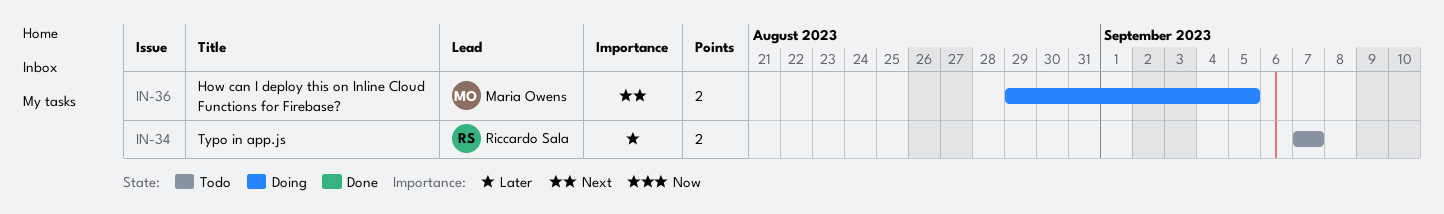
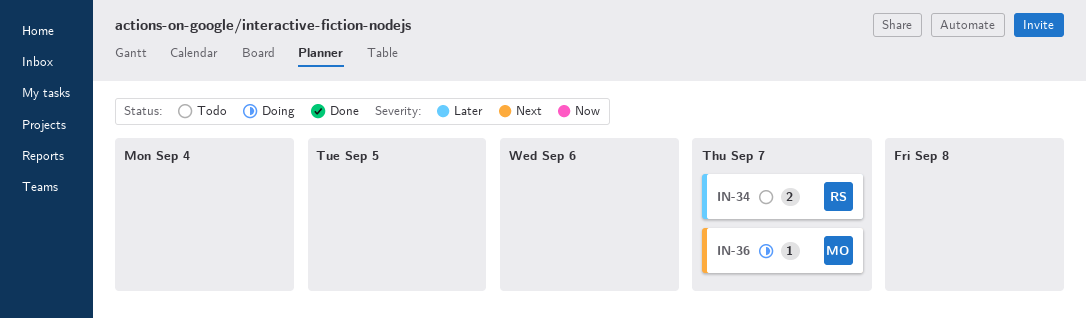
IN-36, estimate: 2 -> 1
IN-36, due: Sep 5 -> Sep 7

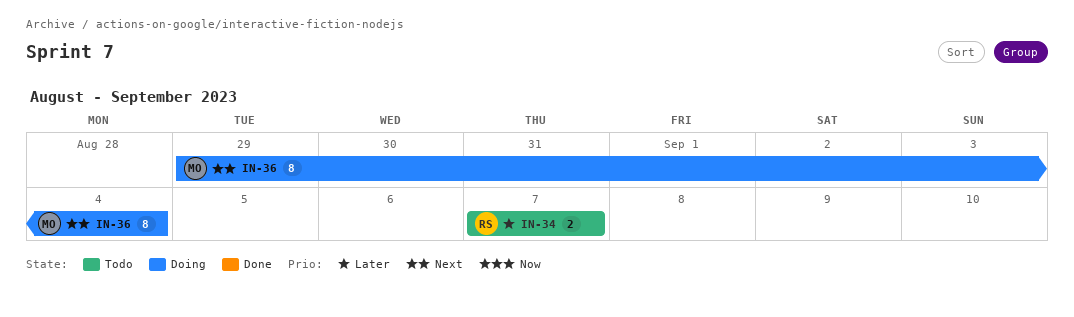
IN-36, estimate: 1 -> 8
IN-36, due: Sep 7 -> Sep 4

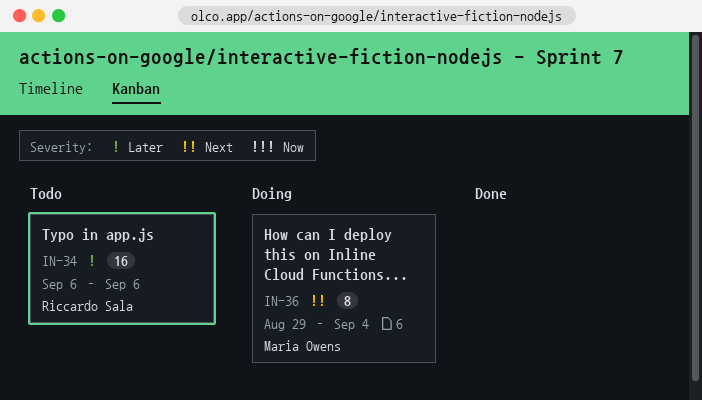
IN-34, estimate: 2 -> 16
IN-34, start: Sep 7 -> Sep 6
IN-34, due: Sep 7 -> Sep 6

